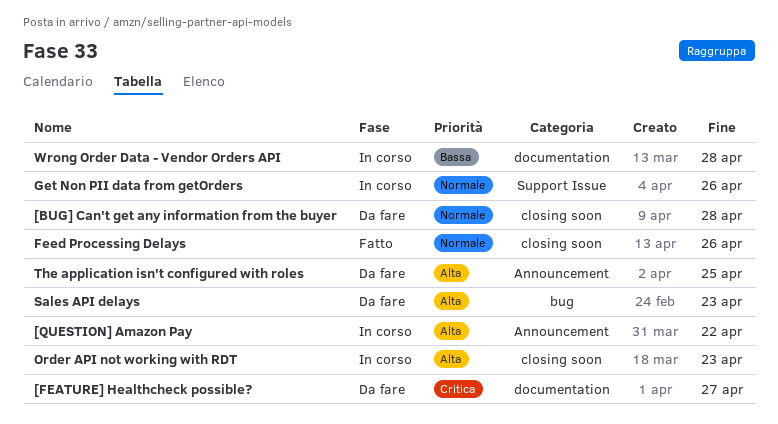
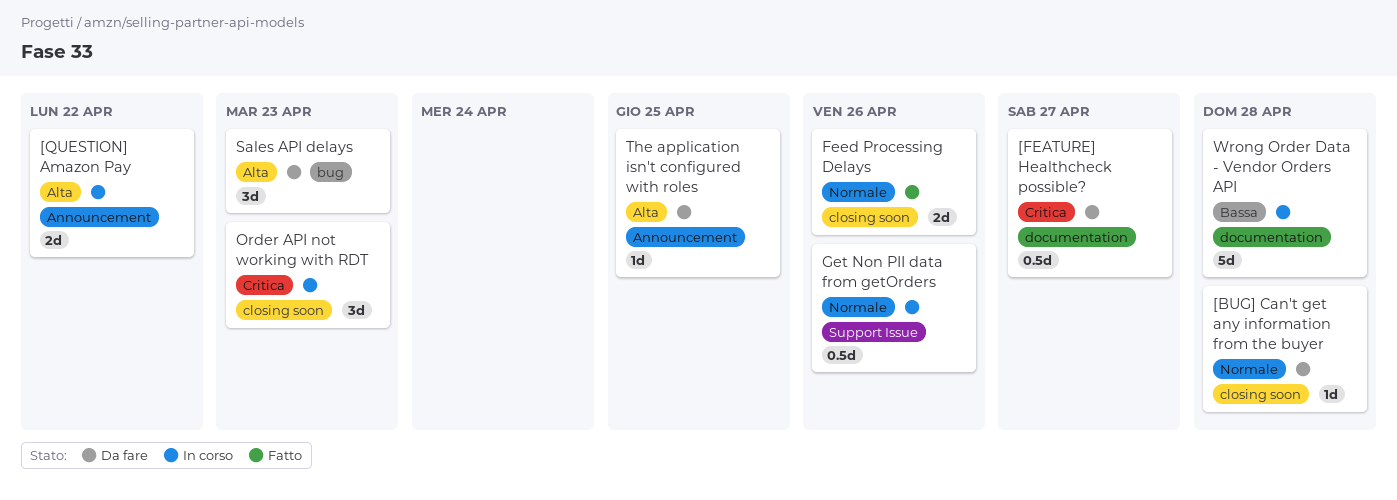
Order API not working with RDT, priority: Alta -> Critica

